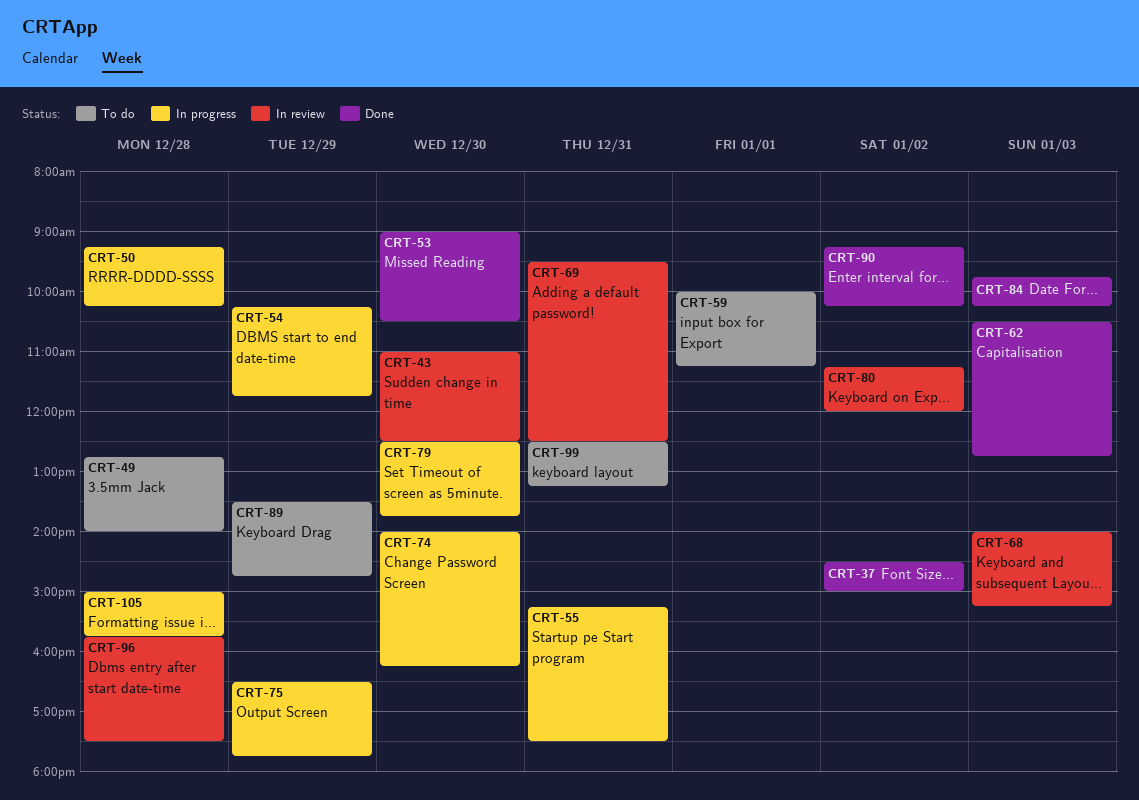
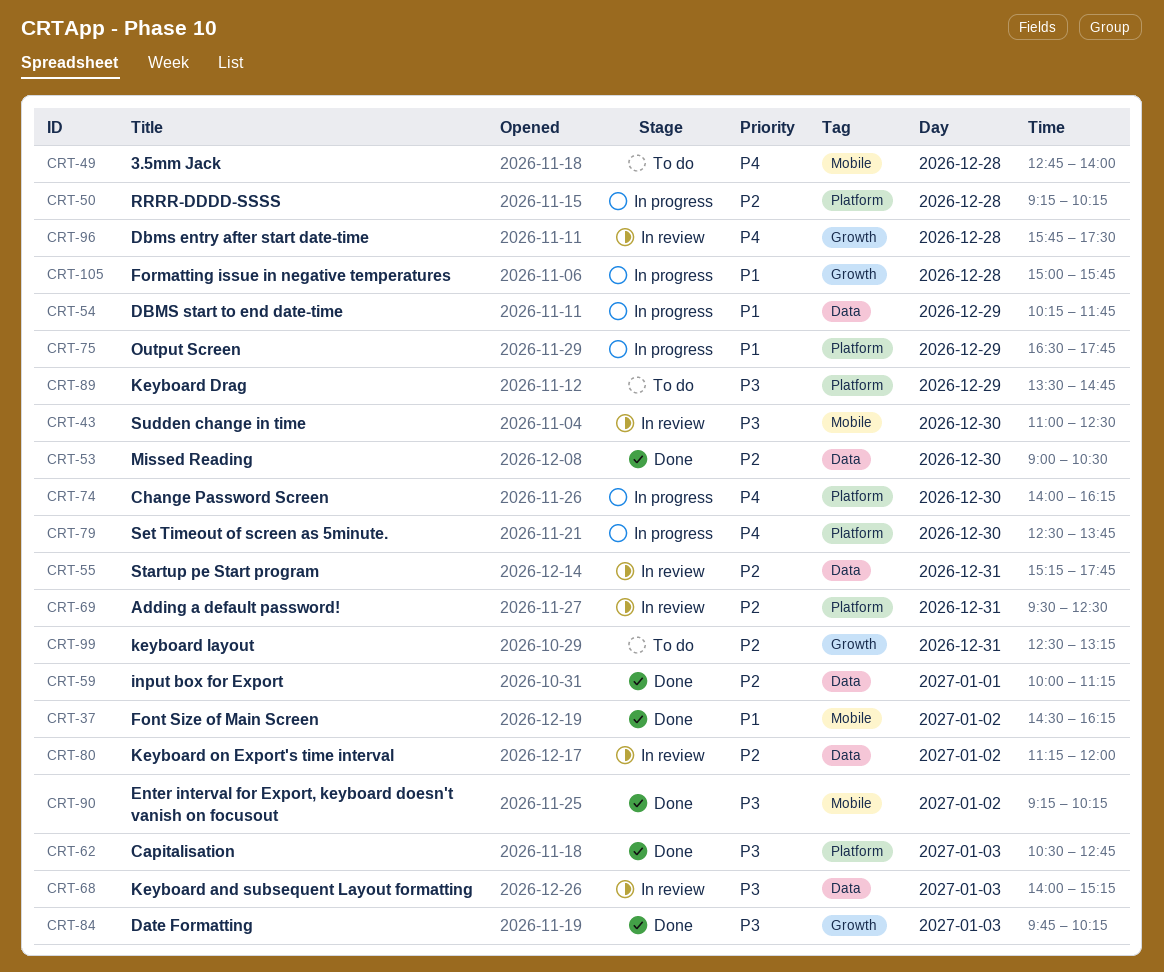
CRT-37, ends: 15:00 -> 16:15
CRT-55, status: In progress -> In review
CRT-55, ends: 17:30 -> 17:45
CRT-59, status: To do -> Done

